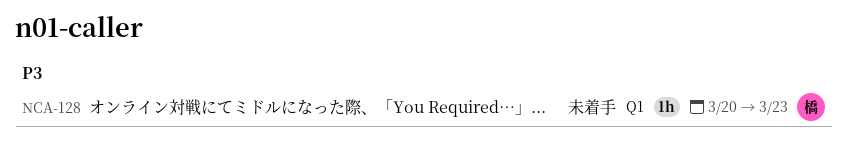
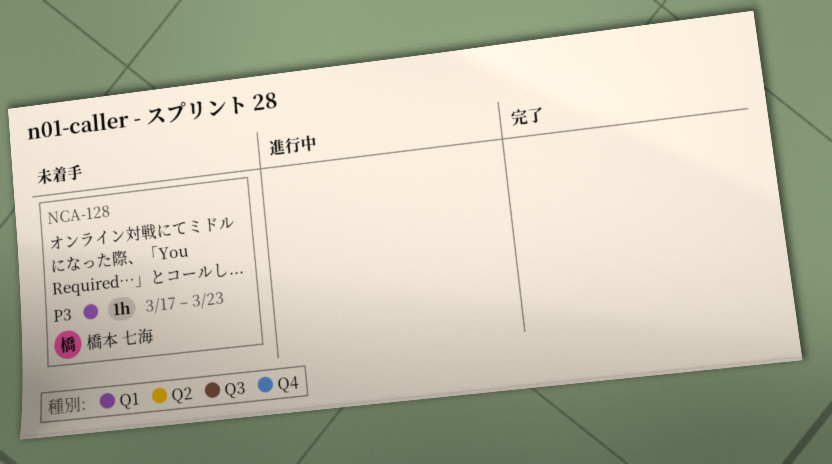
NCA-128, start: Mar 20 -> Mar 17

